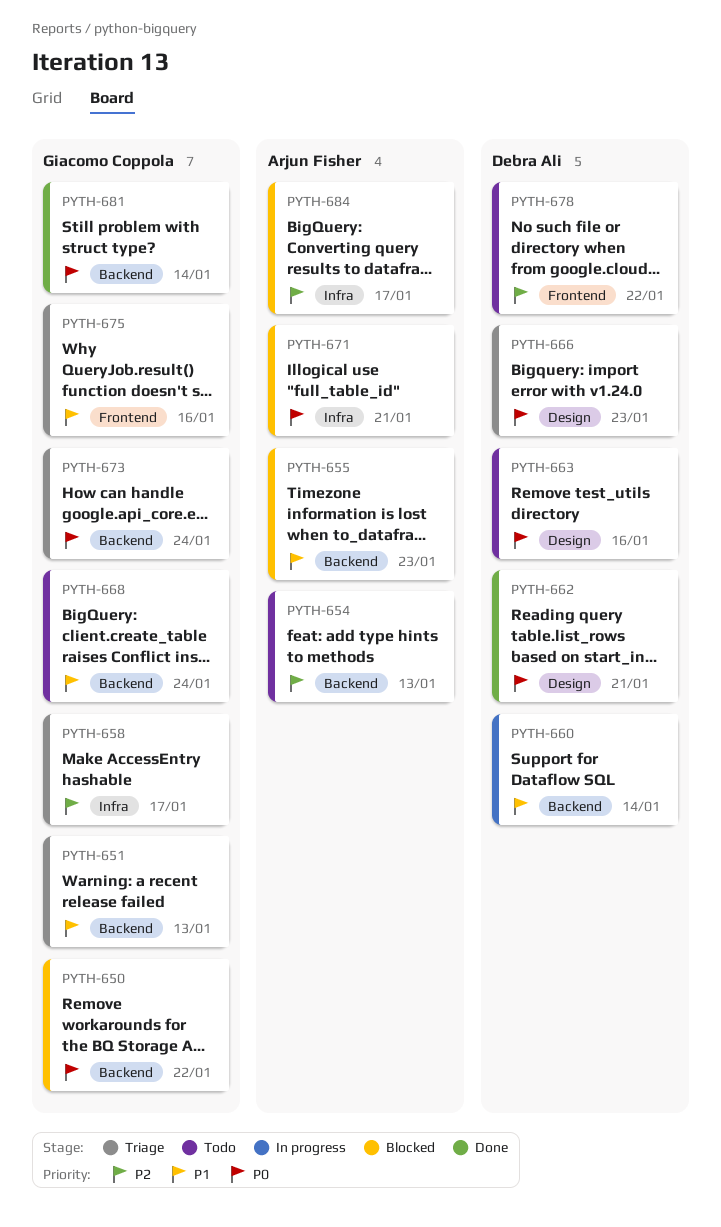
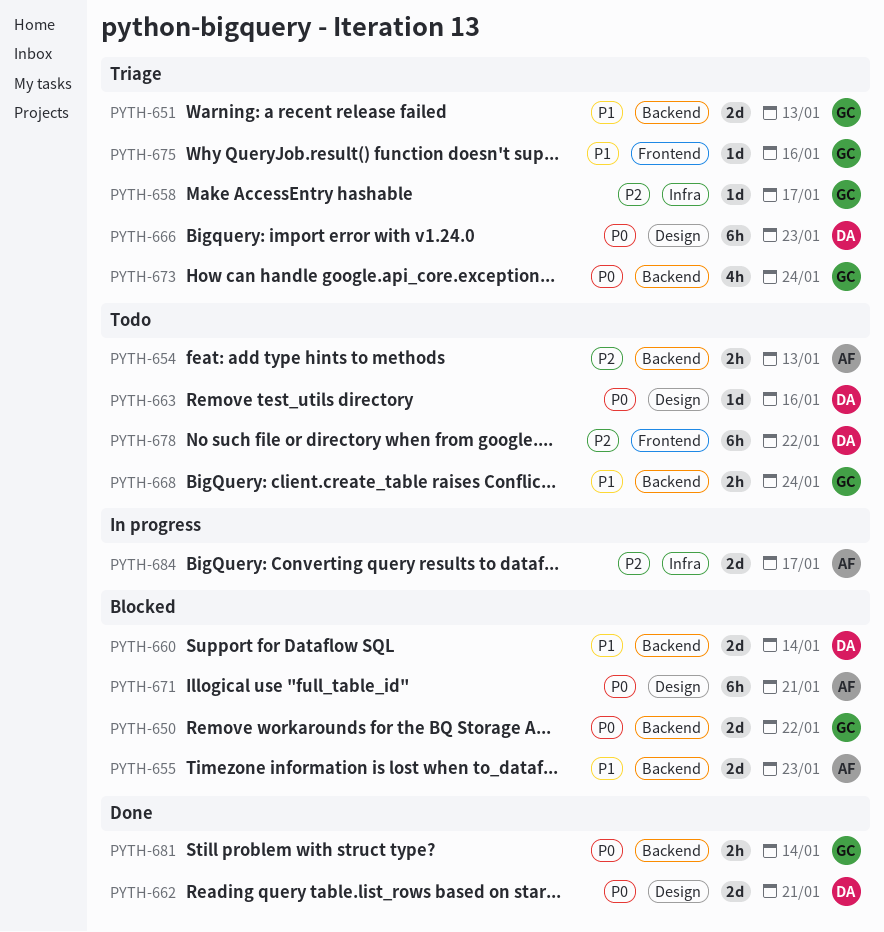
PYTH-660, status: In progress -> Blocked
PYTH-671, label: Infra -> Design
PYTH-684, status: Blocked -> In progress

